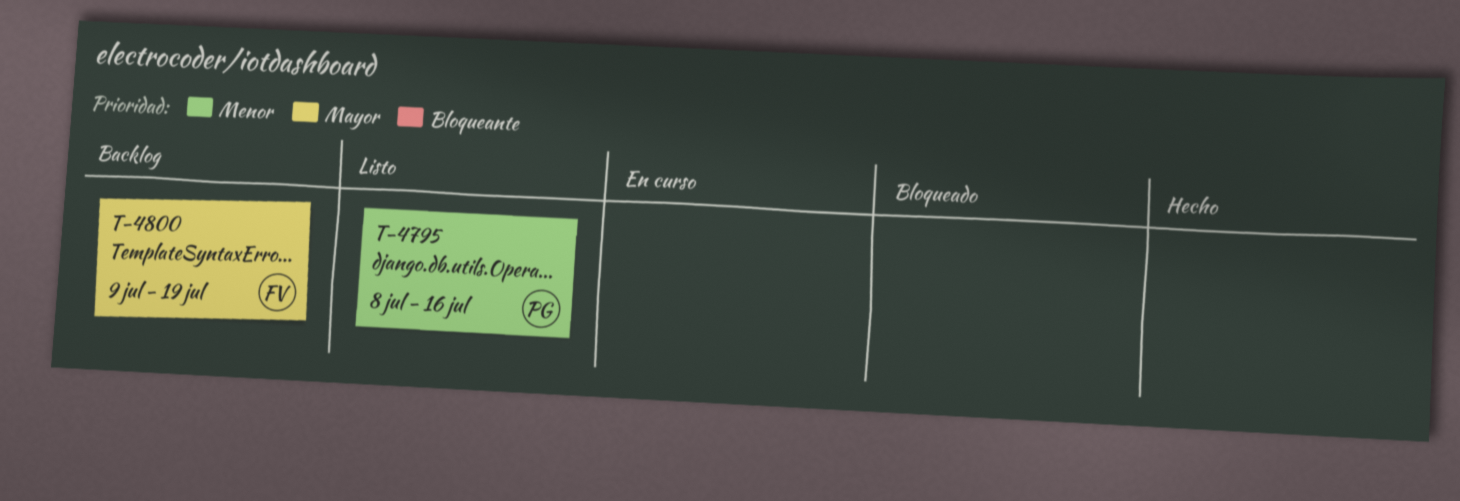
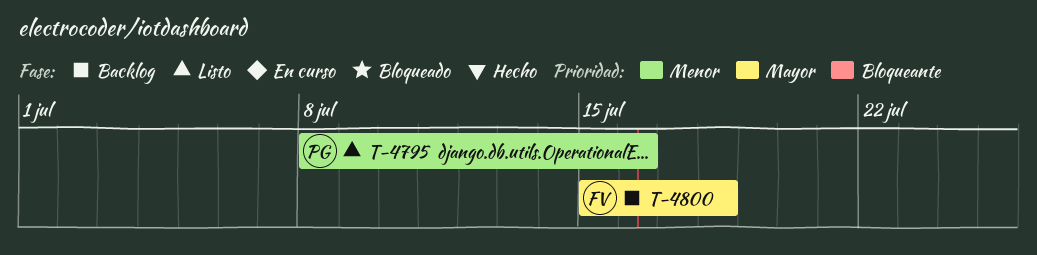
T-4800, start: Jul 9 -> Jul 15
T-4800, due: Jul 19 -> Jul 18

